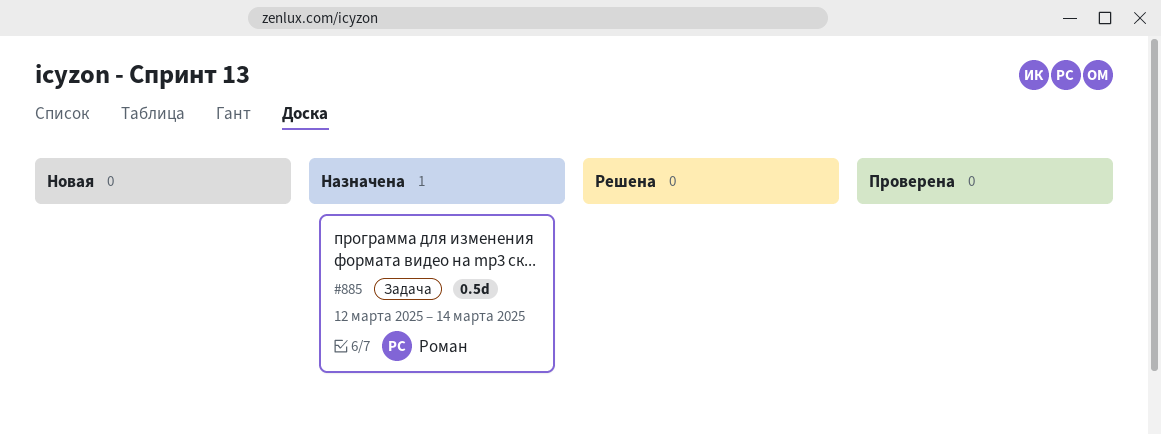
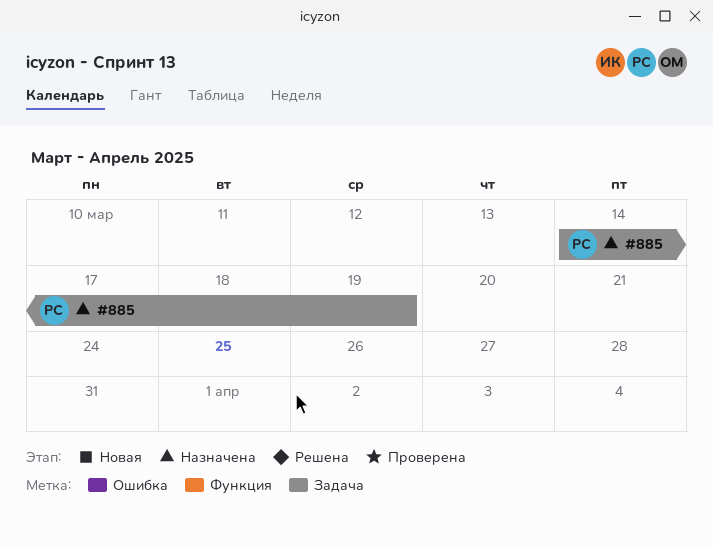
#885, start: Mar 12 -> Mar 14
#885, due: Mar 14 -> Mar 19

